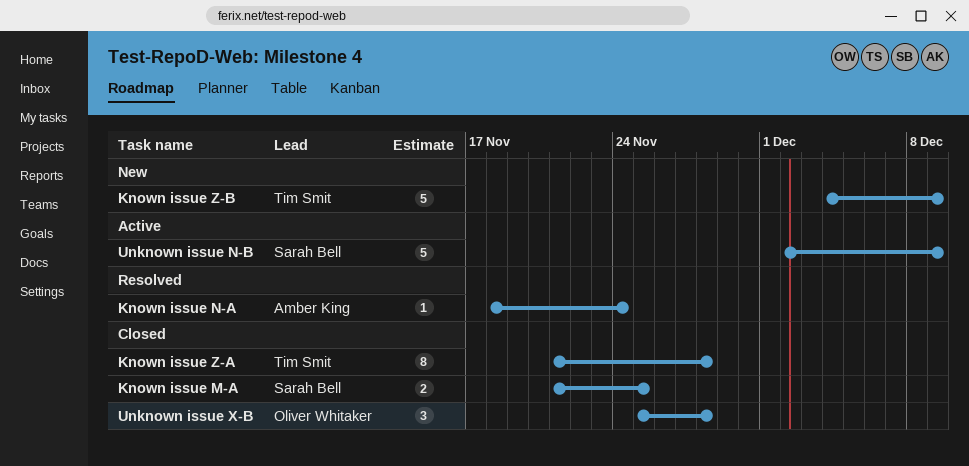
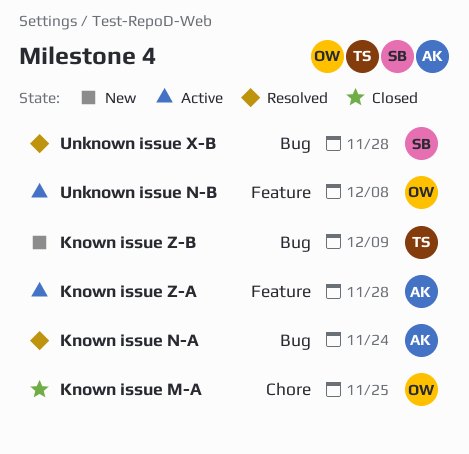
Known issue M-A, owner: Sarah Bell -> Oliver Whitaker
Known issue Z-A, status: Closed -> Active
Known issue Z-A, owner: Tim Smit -> Amber King
Unknown issue N-B, owner: Sarah Bell -> Oliver Whitaker
Unknown issue N-B, due: Dec 9 -> Dec 8
Unknown issue X-B, status: Closed -> Resolved
Unknown issue X-B, owner: Oliver Whitaker -> Sarah Bell

